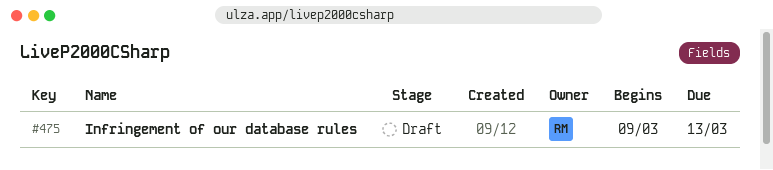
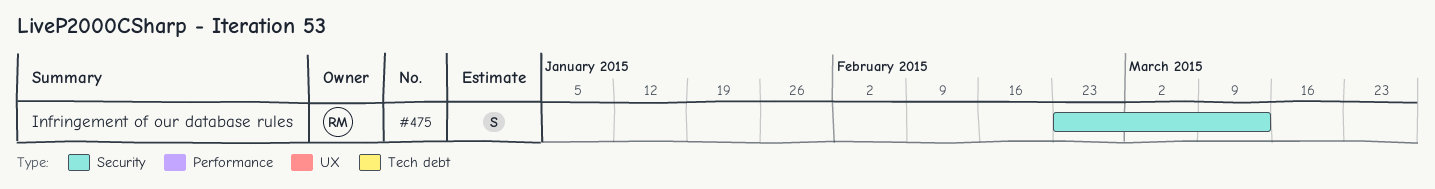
#475, start: Mar 9 -> Feb 23

